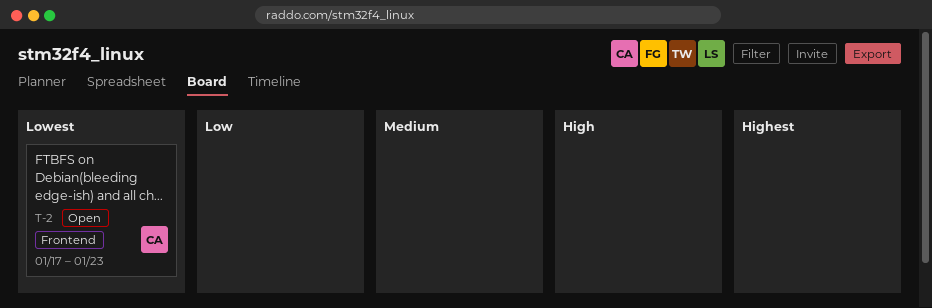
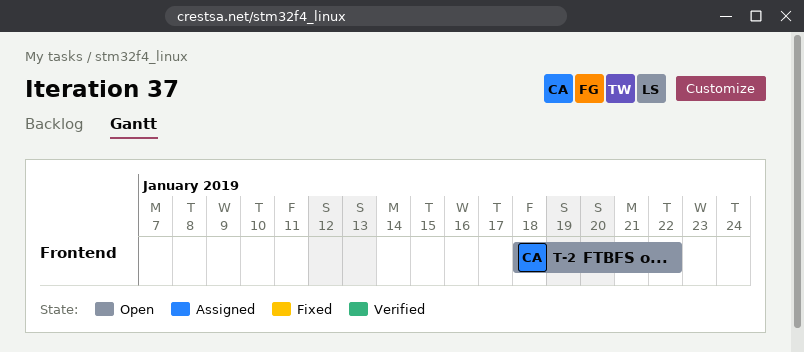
T-2, start: Jan 17 -> Jan 18
T-2, due: Jan 23 -> Jan 22

